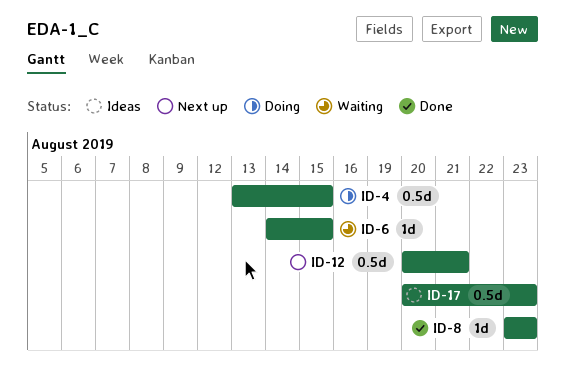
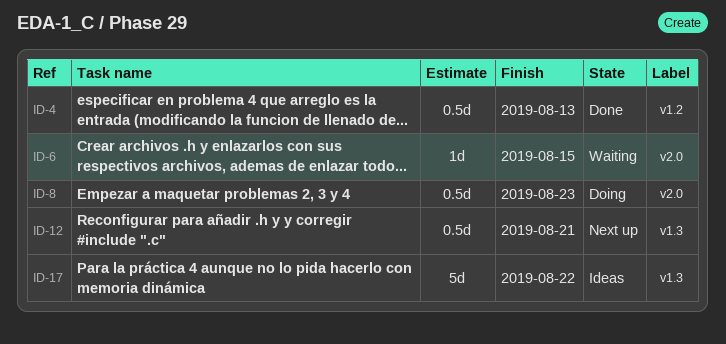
ID-4, status: Doing -> Done
ID-4, due: Aug 15 -> Aug 13
ID-8, status: Done -> Doing
ID-8, estimate: 1d -> 0.5d
ID-17, estimate: 0.5d -> 5d
ID-17, due: Aug 23 -> Aug 22

